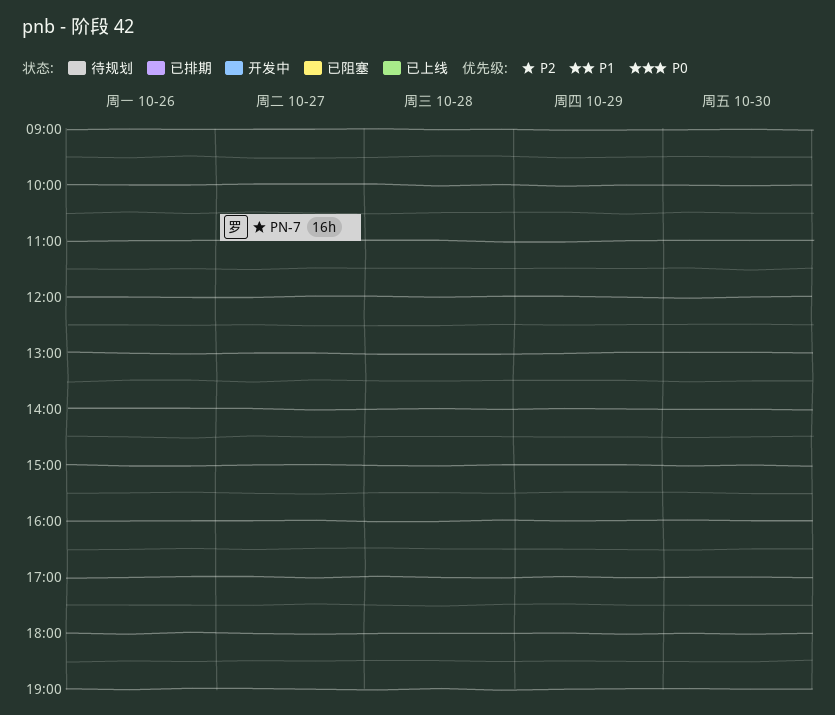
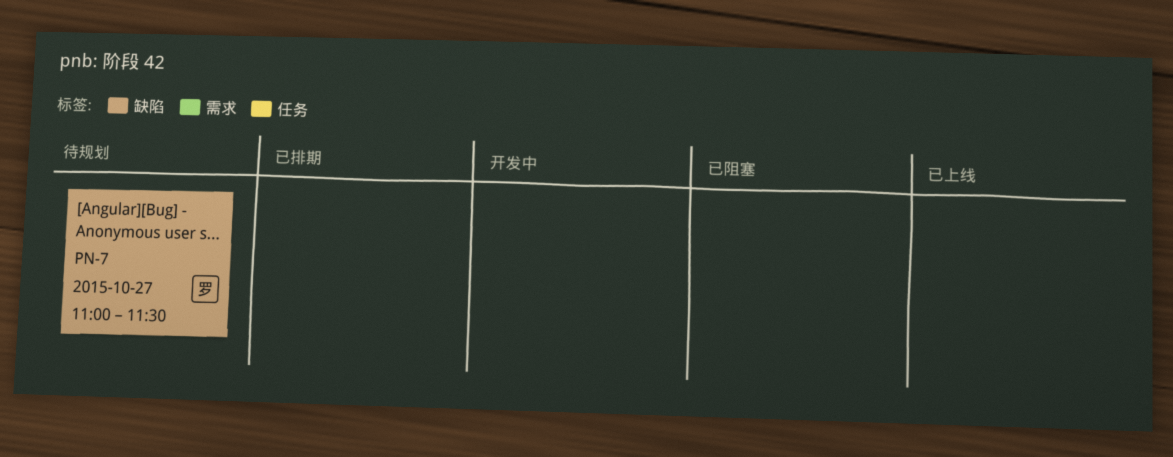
PN-7, begins: 10:30 -> 11:00
PN-7, ends: 11:00 -> 11:30

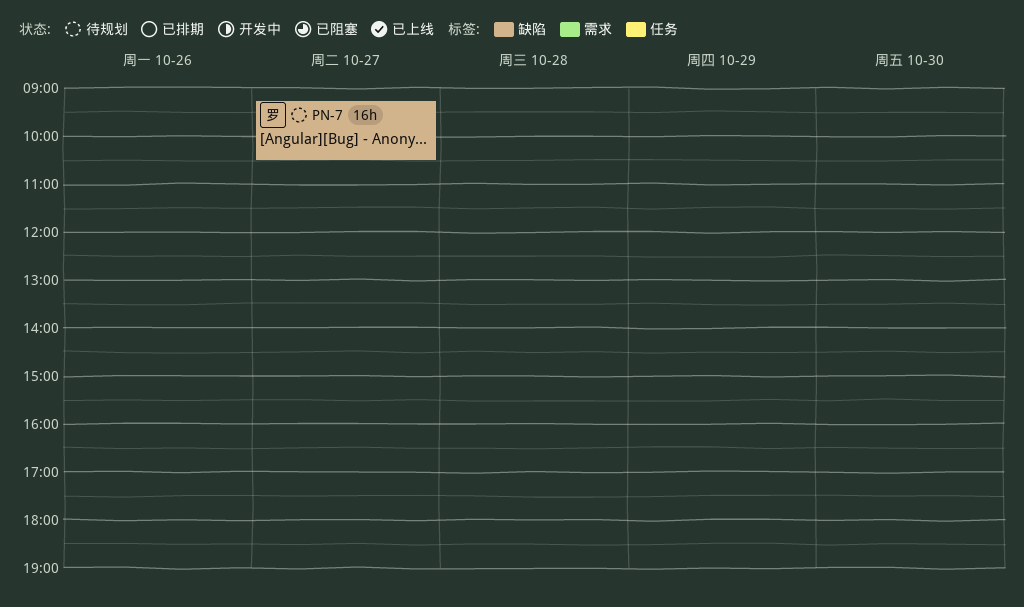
PN-7, begins: 11:00 -> 09:15
PN-7, ends: 11:30 -> 10:30

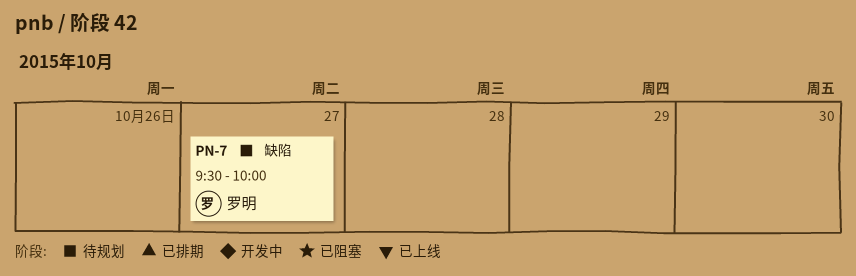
PN-7, begins: 09:15 -> 09:30
PN-7, ends: 10:30 -> 10:00

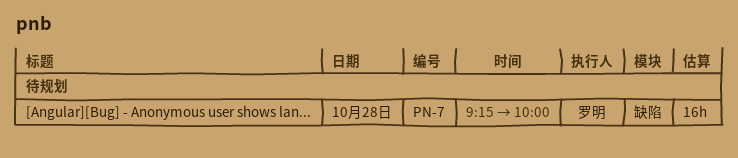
PN-7, day: Oct 27 -> Oct 28
PN-7, begins: 09:30 -> 09:15

